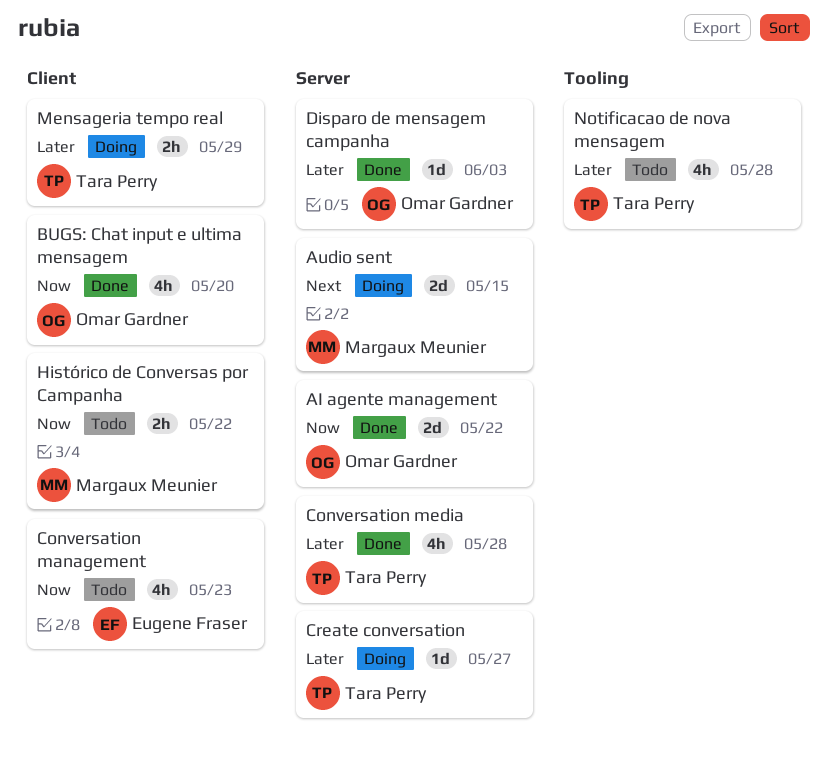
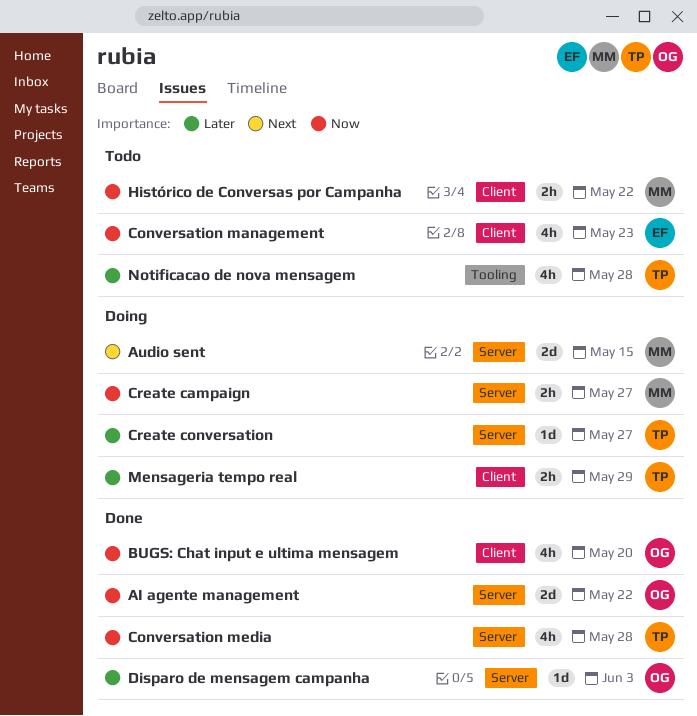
Conversation media, priority: Later -> Now
Create campaign: none -> present

